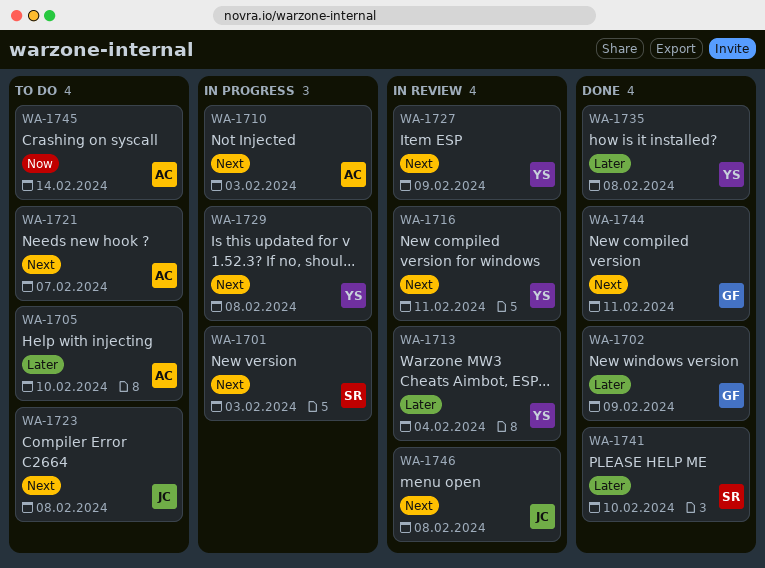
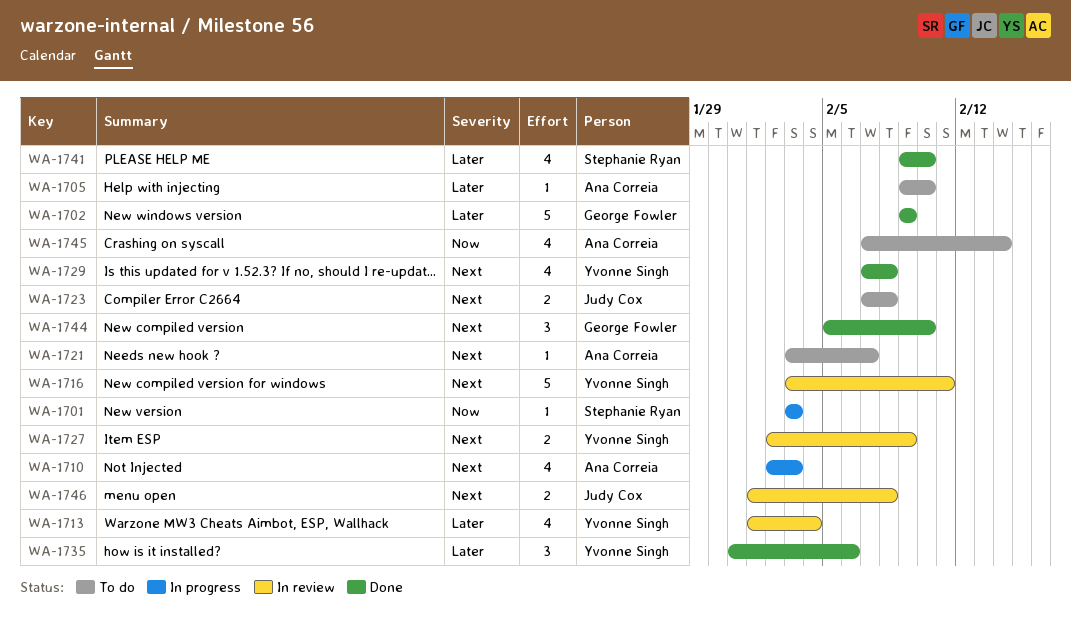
WA-1701, priority: Next -> Now
WA-1729, status: In progress -> Done
WA-1735, due: Feb 8 -> Feb 6
WA-1744, due: Feb 11 -> Feb 10

